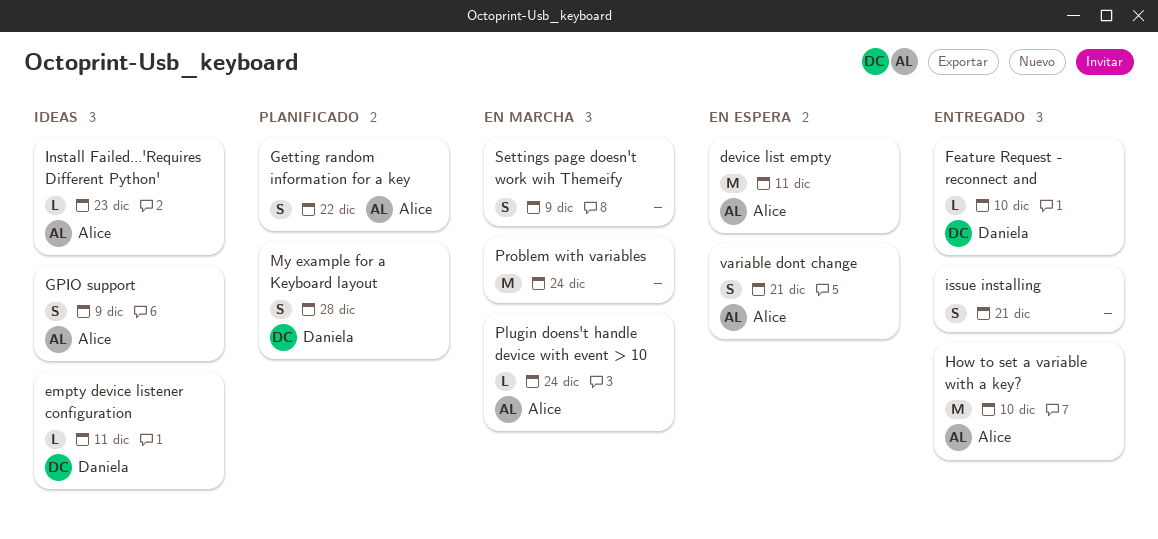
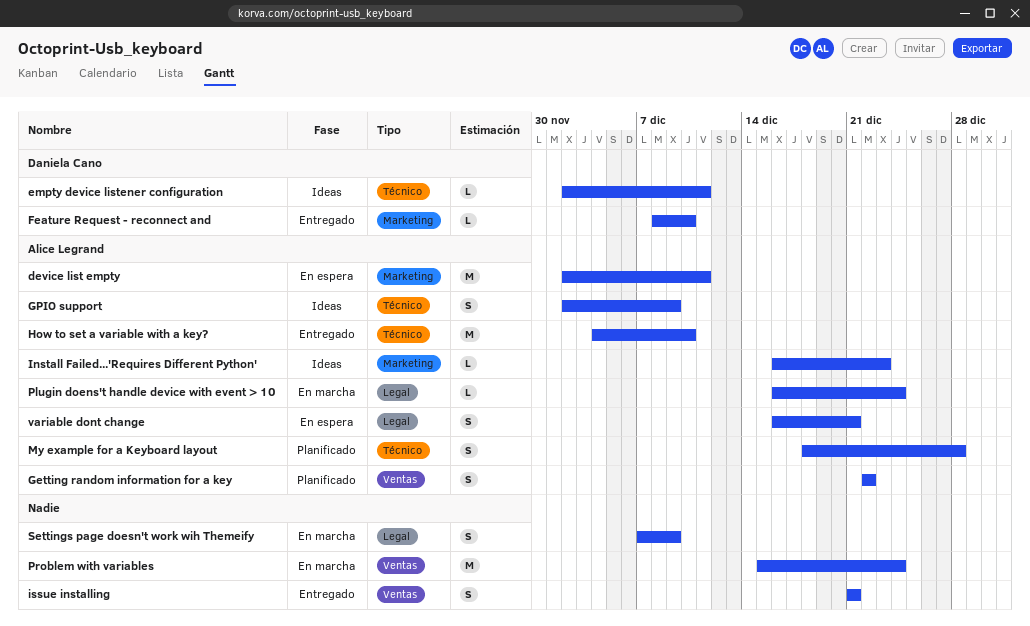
My example for a Keyboard layout, owner: Daniela Cano -> Alice Legrand

